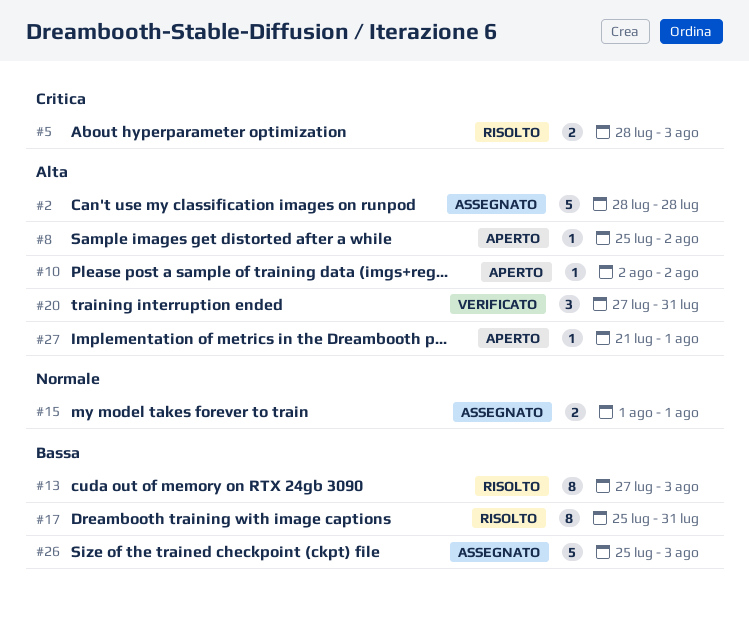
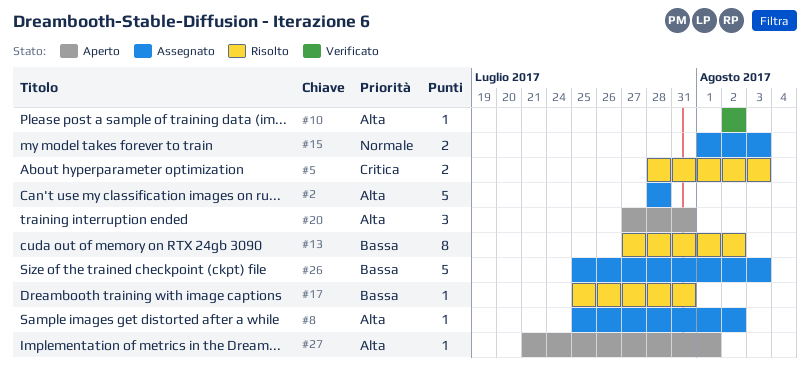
#8, status: Aperto -> Assegnato
#10, status: Aperto -> Verificato
#13, due: Aug 3 -> Aug 2
#15, due: Aug 1 -> Aug 3
#17, estimate: 8 -> 1
#20, status: Verificato -> Aperto

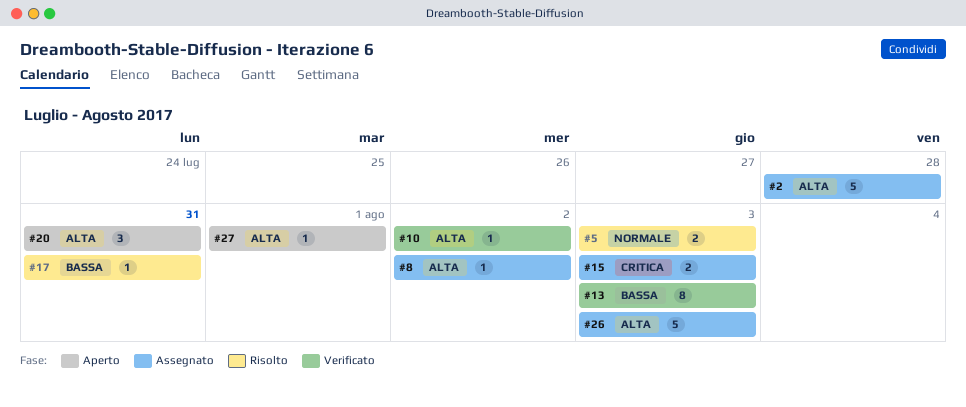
#5, priority: Critica -> Normale
#13, status: Risolto -> Verificato
#13, due: Aug 2 -> Aug 3
#15, priority: Normale -> Critica
#26, priority: Bassa -> Alta

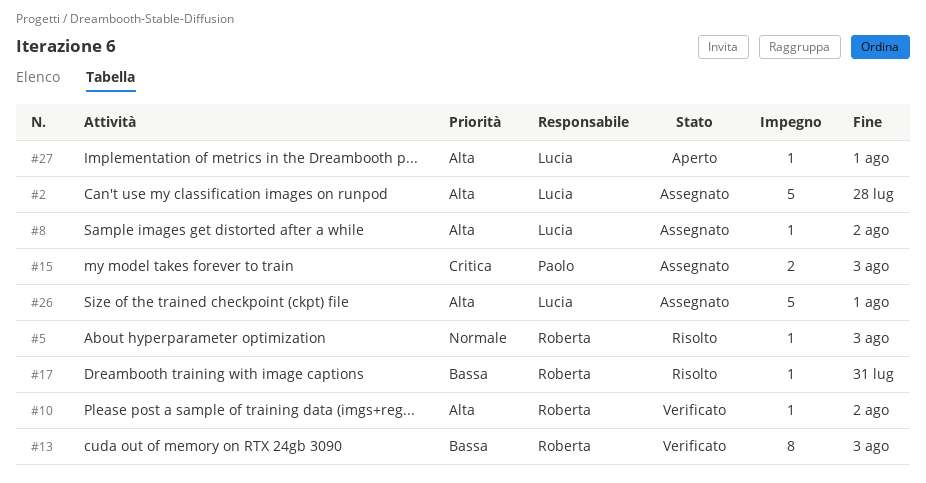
#5, estimate: 2 -> 1
#20: present -> none
#26, due: Aug 3 -> Aug 1

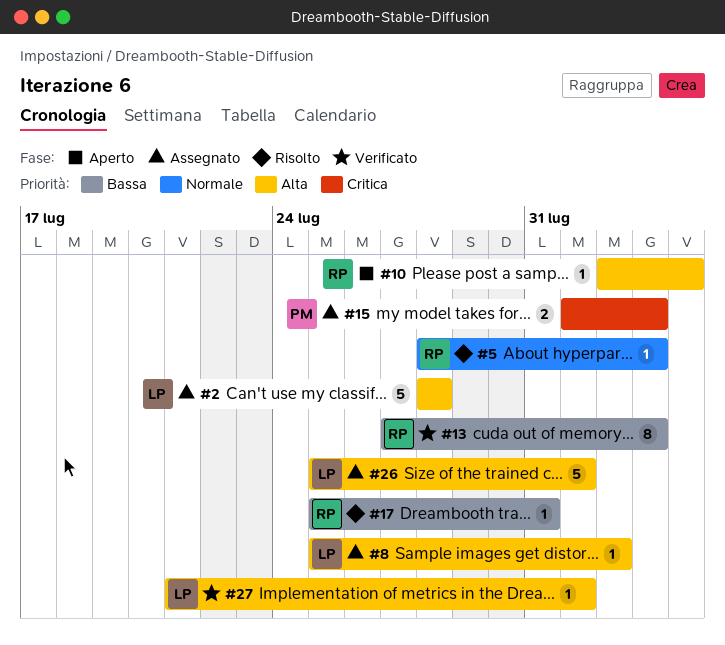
#10, status: Verificato -> Aperto
#10, due: Aug 2 -> Aug 4
#27, status: Aperto -> Verificato

